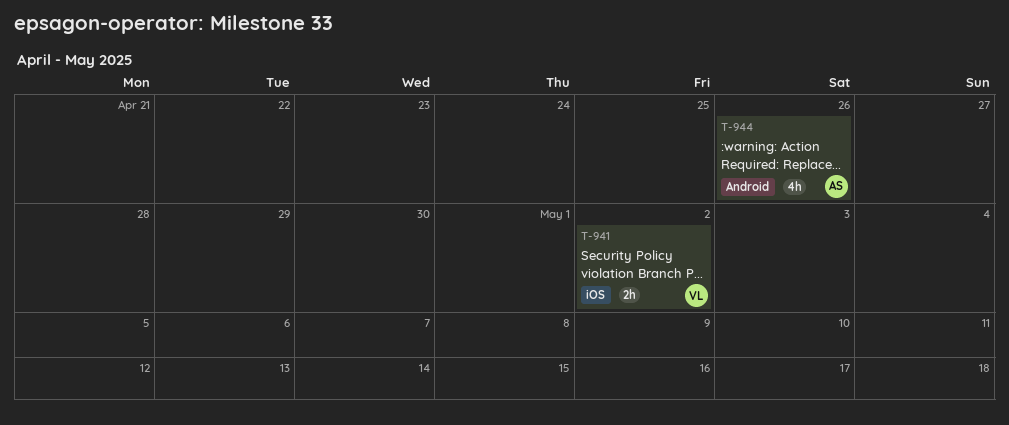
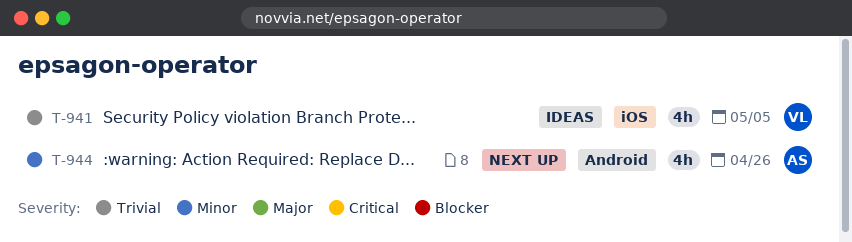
T-941, estimate: 2h -> 4h
T-941, due: May 2 -> May 5

